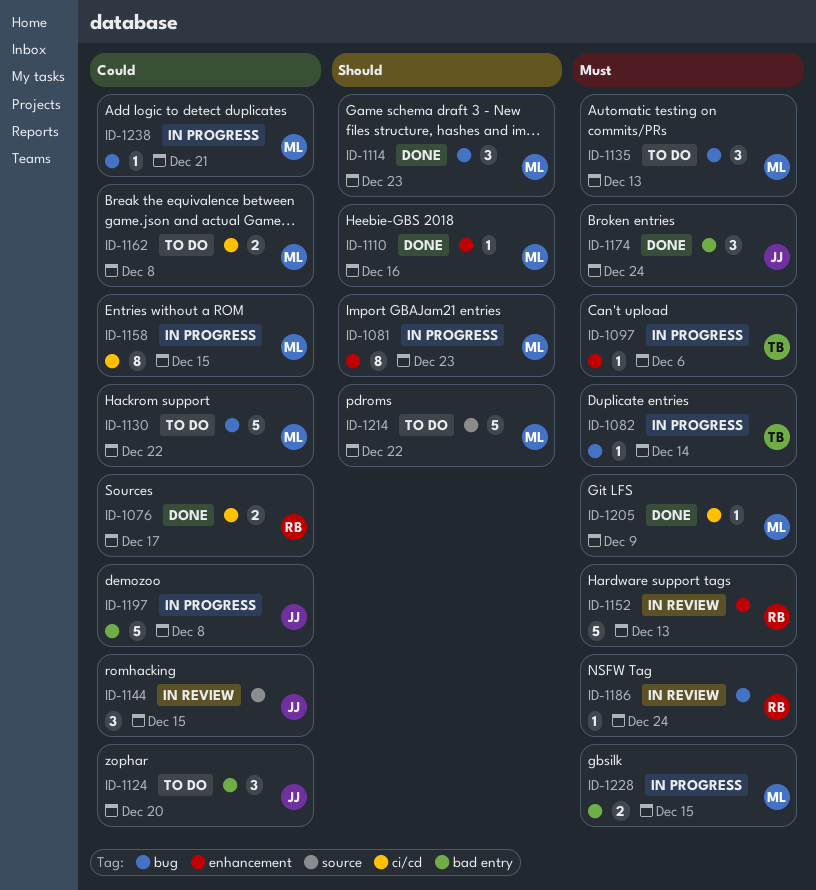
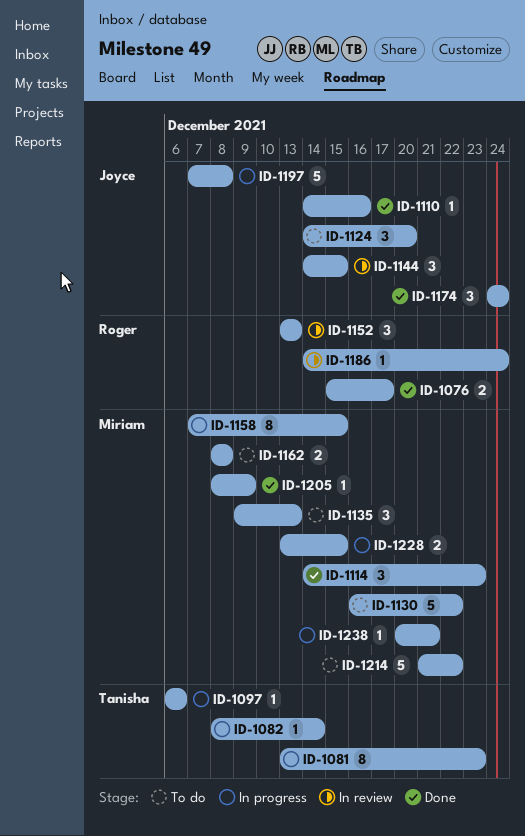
ID-1081, owner: Miriam -> Tanisha
ID-1110, owner: Miriam -> Joyce
ID-1152, estimate: 5 -> 3

